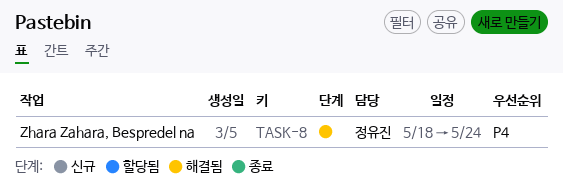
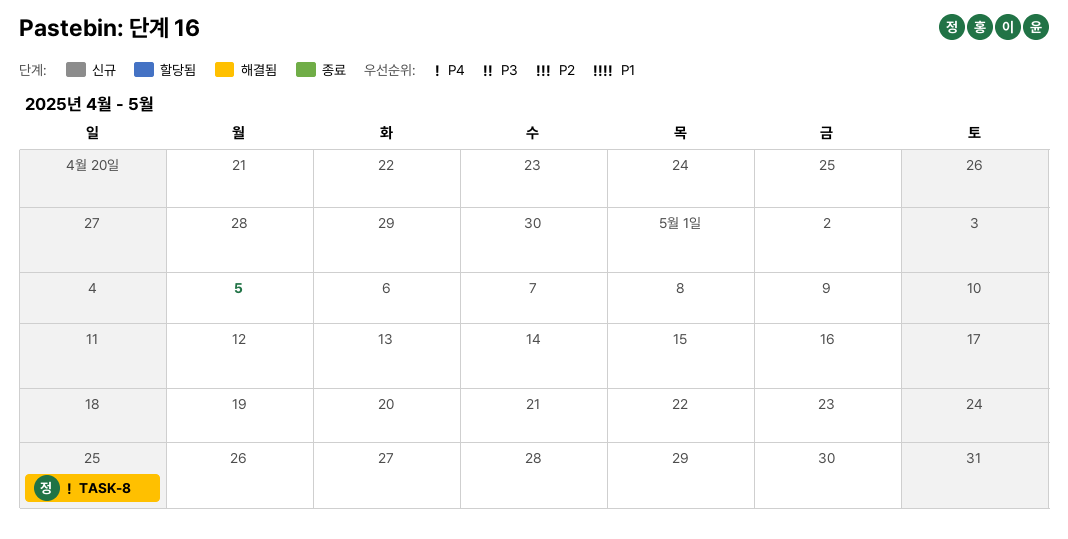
TASK-8, start: May 18 -> May 25
TASK-8, due: May 24 -> May 25

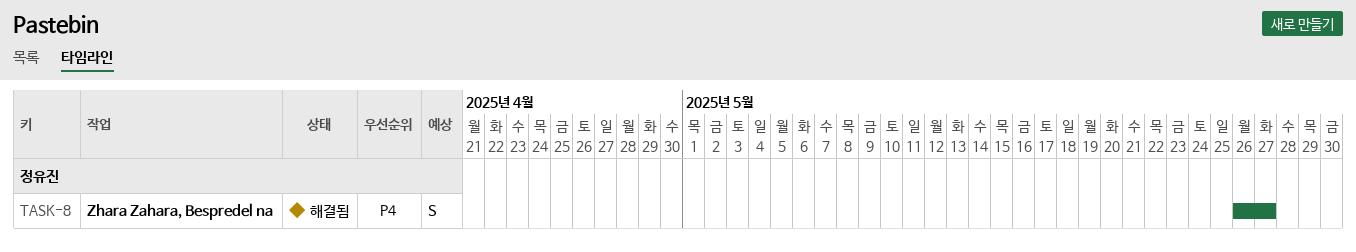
TASK-8, start: May 25 -> May 26
TASK-8, due: May 25 -> May 27

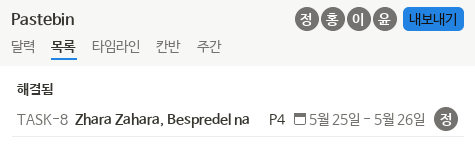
TASK-8, start: May 26 -> May 25
TASK-8, due: May 27 -> May 26

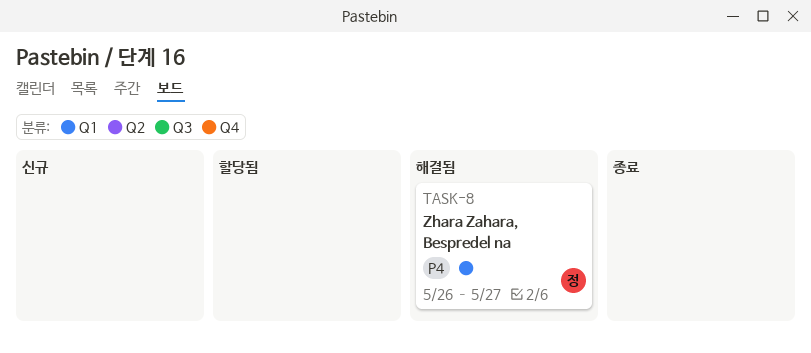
TASK-8, start: May 25 -> May 26
TASK-8, due: May 26 -> May 27

